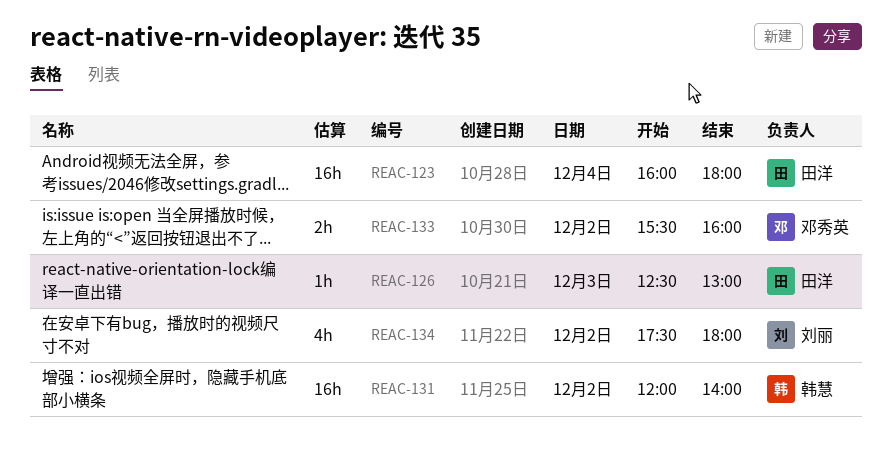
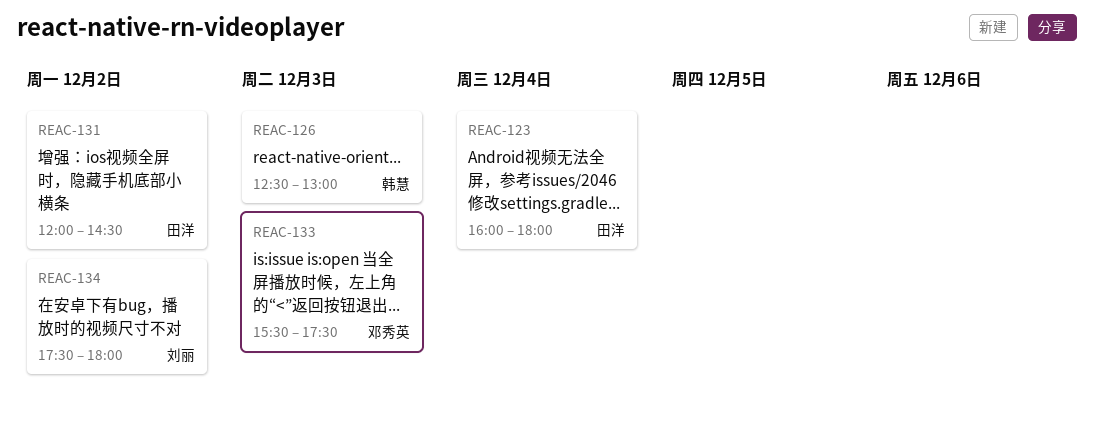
REAC-126, owner: 田洋 -> 韩慧
REAC-131, owner: 韩慧 -> 田洋
REAC-131, ends: 14:00 -> 14:30
REAC-133, day: Dec 2 -> Dec 3
REAC-133, ends: 16:00 -> 17:30

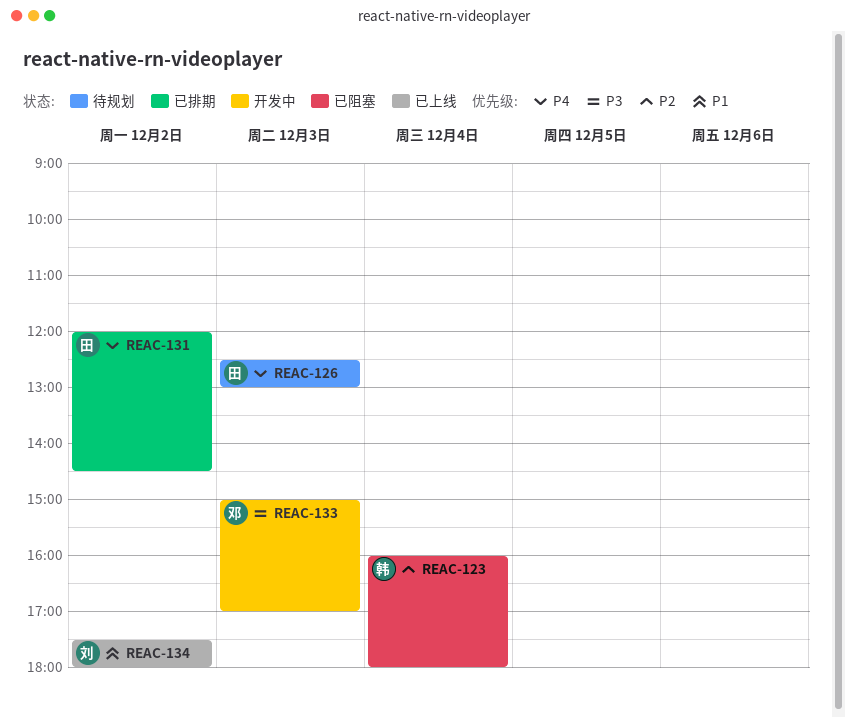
REAC-123, owner: 田洋 -> 韩慧
REAC-126, owner: 韩慧 -> 田洋
REAC-133, begins: 15:30 -> 15:00
REAC-133, ends: 17:30 -> 17:00

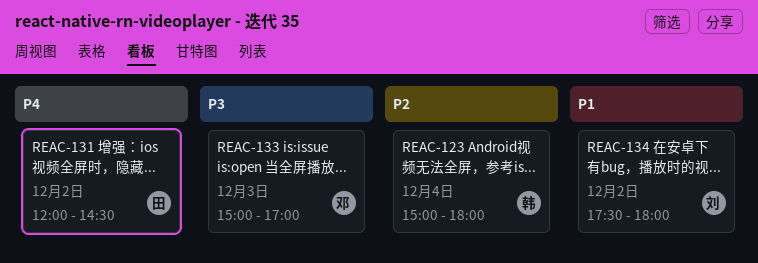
REAC-123, begins: 16:00 -> 15:00
REAC-126: present -> none

